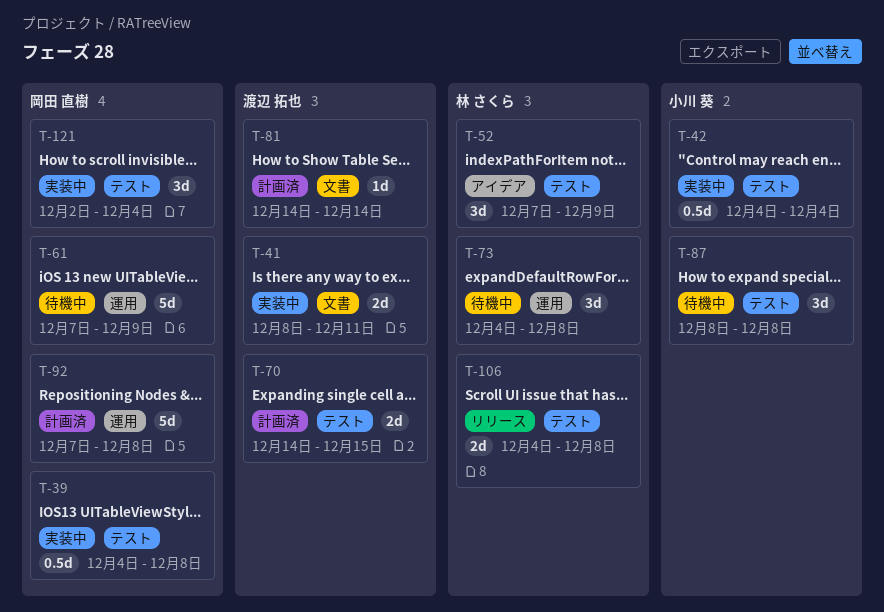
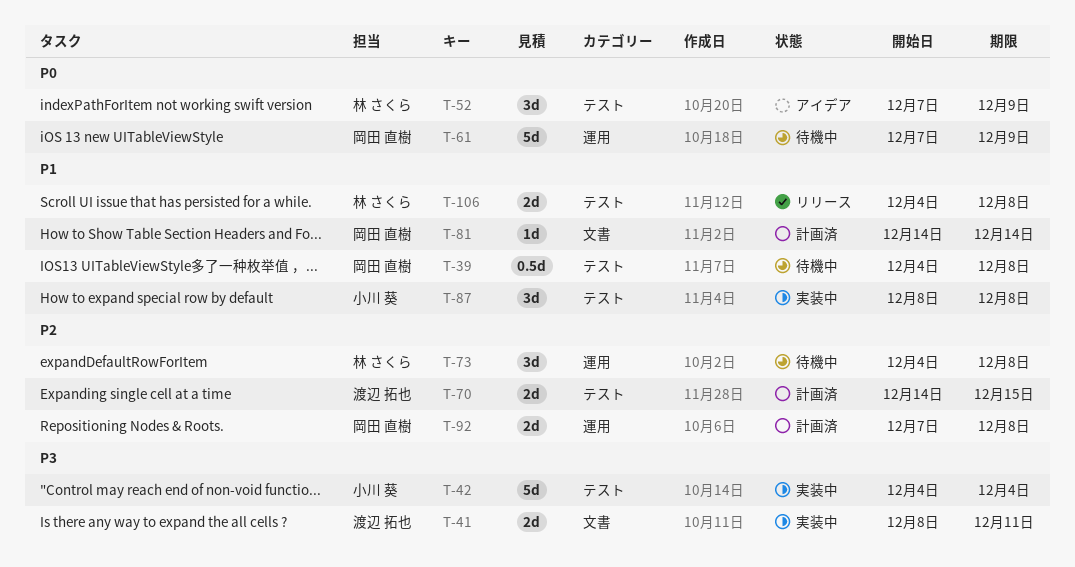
T-39, status: 実装中 -> 待機中
T-42, estimate: 0.5d -> 5d
T-81, owner: 渡辺 拓也 -> 岡田 直樹
T-87, status: 待機中 -> 実装中
T-92, estimate: 5d -> 2d
T-121: present -> none

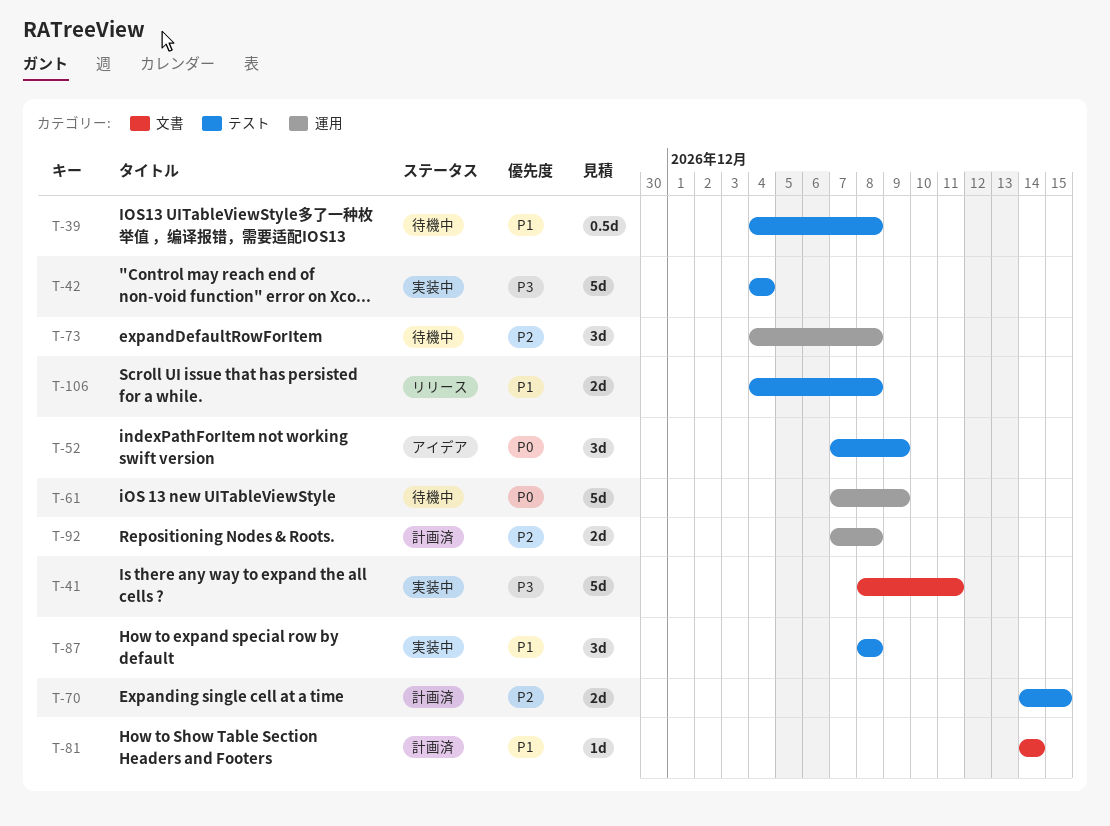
T-41, estimate: 2d -> 5d

